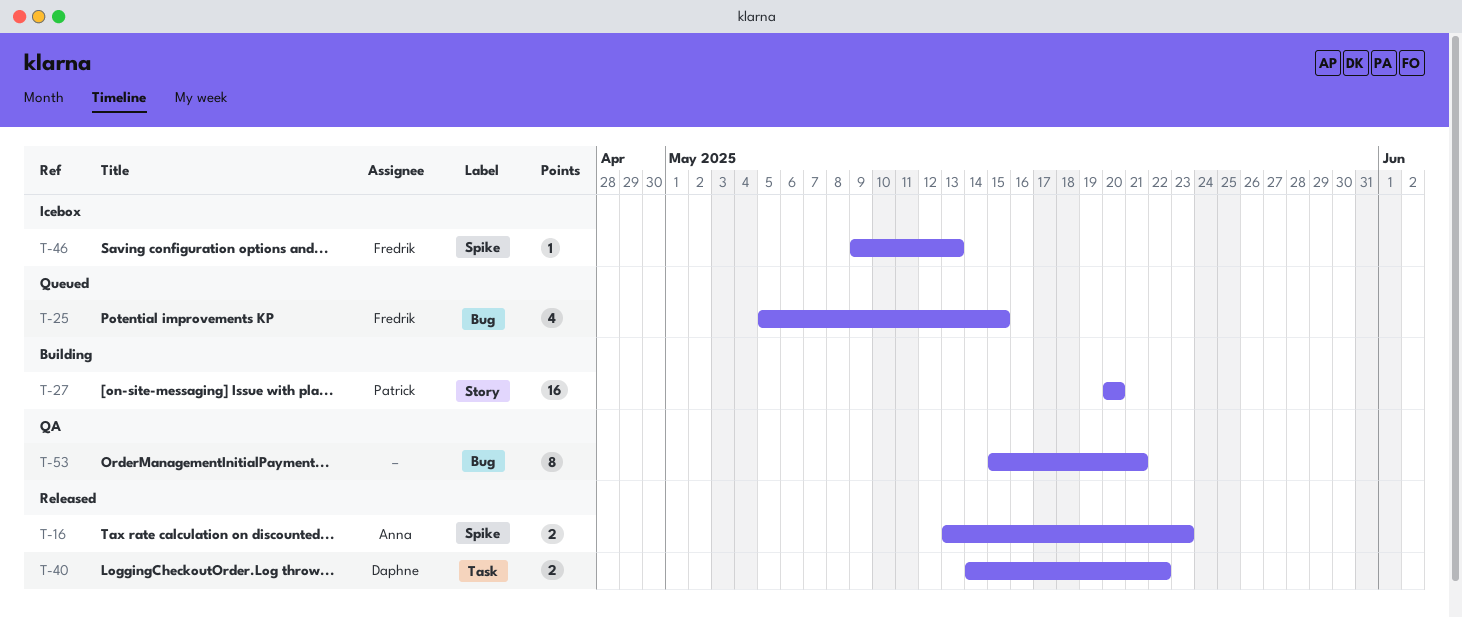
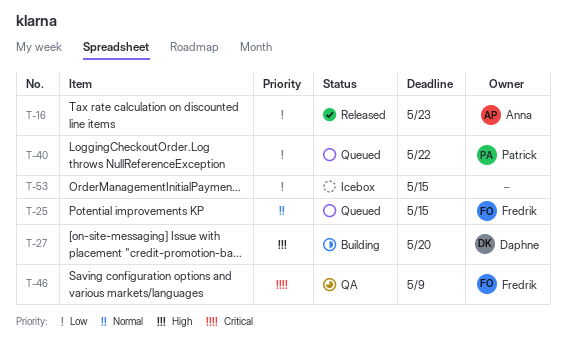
T-27, owner: Patrick -> Daphne
T-40, status: Released -> Queued
T-40, owner: Daphne -> Patrick
T-46, status: Icebox -> QA
T-46, due: May 13 -> May 9
T-53, status: QA -> Icebox
T-53, due: May 21 -> May 15

